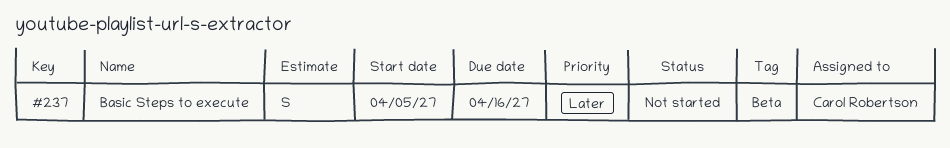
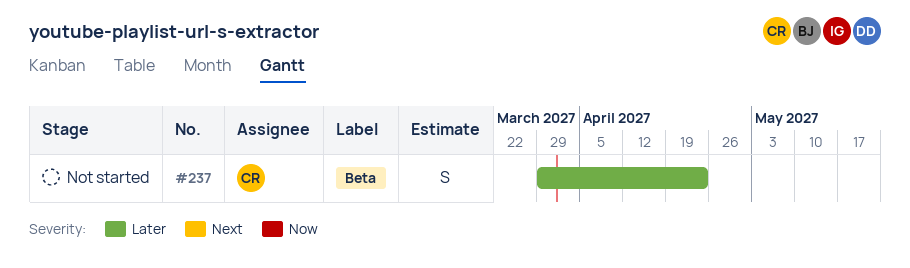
#237, start: Apr 5 -> Mar 29
#237, due: Apr 16 -> Apr 23

